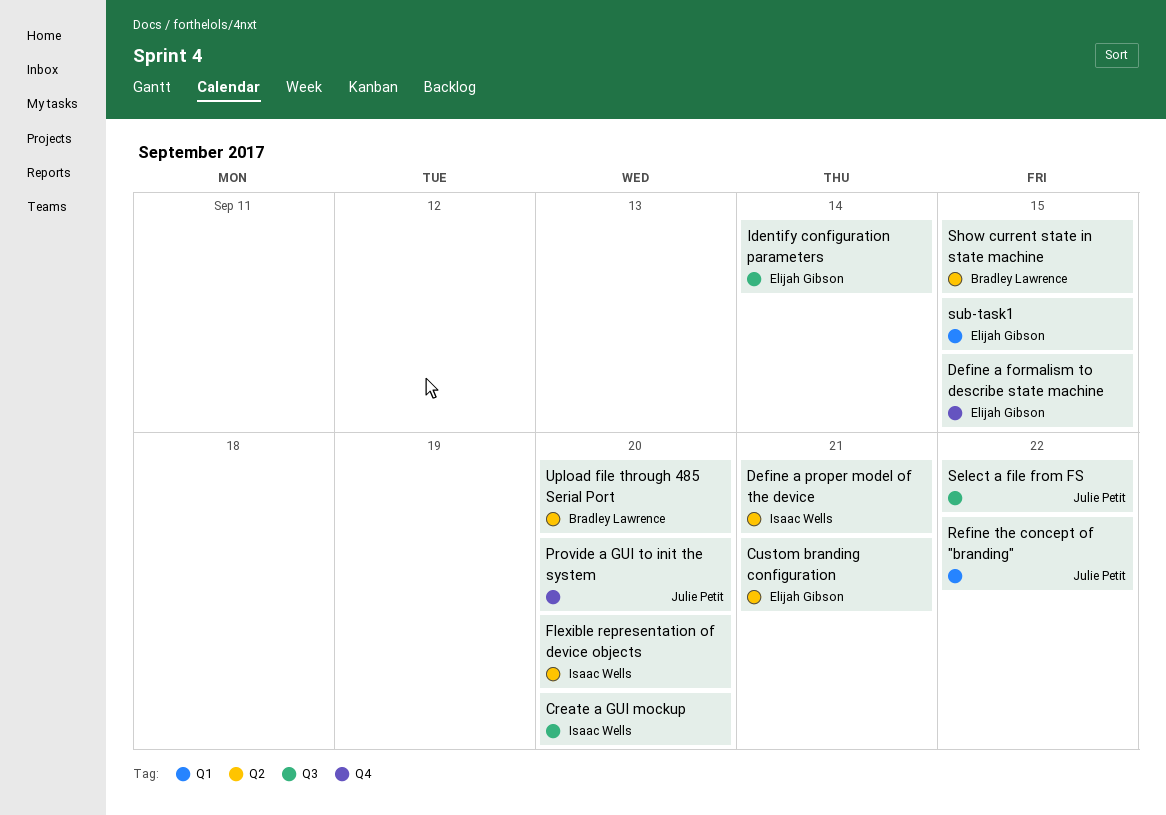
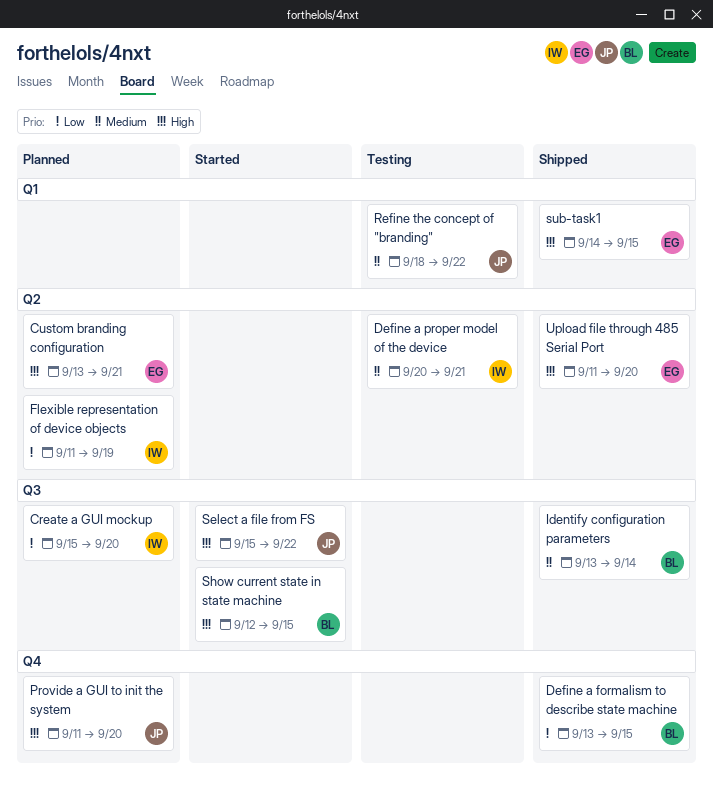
Define a formalism to describe state machine, owner: Elijah Gibson -> Bradley Lawrence
Flexible representation of device objects, due: Sep 20 -> Sep 19
Identify configuration parameters, owner: Elijah Gibson -> Bradley Lawrence
Show current state in state machine, label: Q2 -> Q3
Upload file through 485 Serial Port, owner: Bradley Lawrence -> Elijah Gibson

